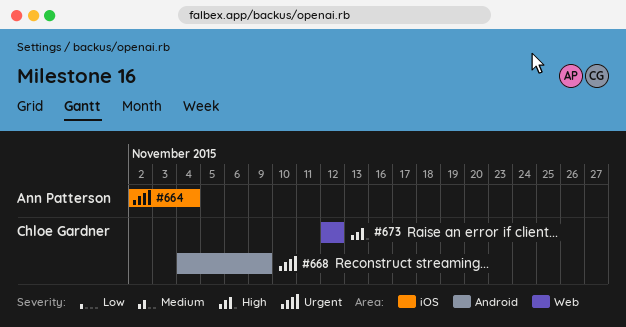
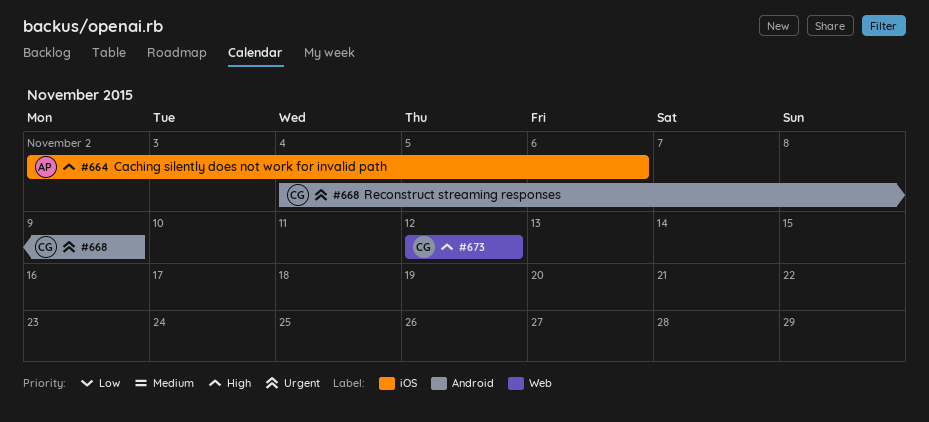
#664, priority: Urgent -> High
#664, due: Nov 4 -> Nov 6

